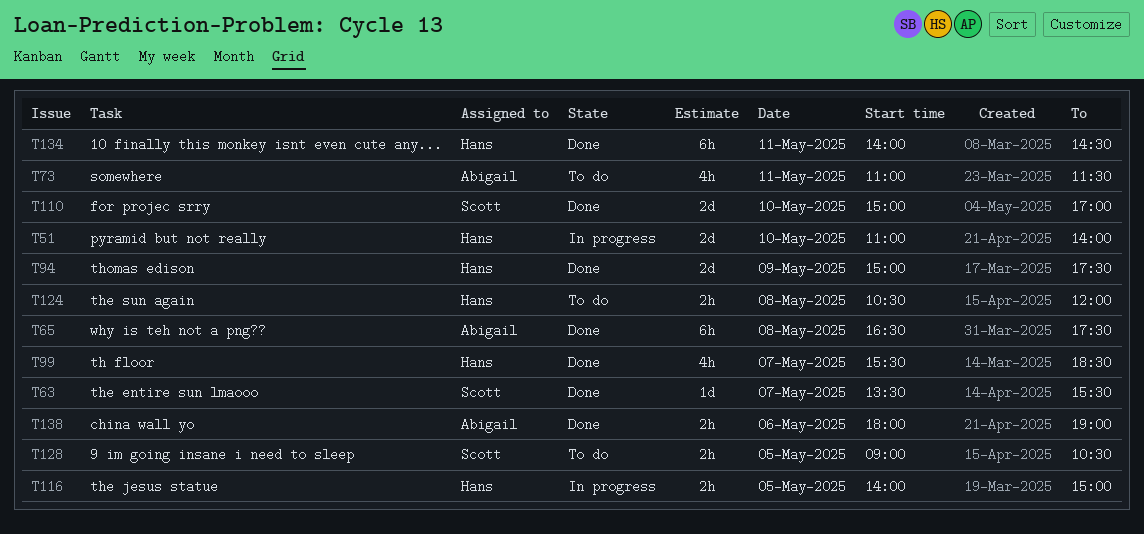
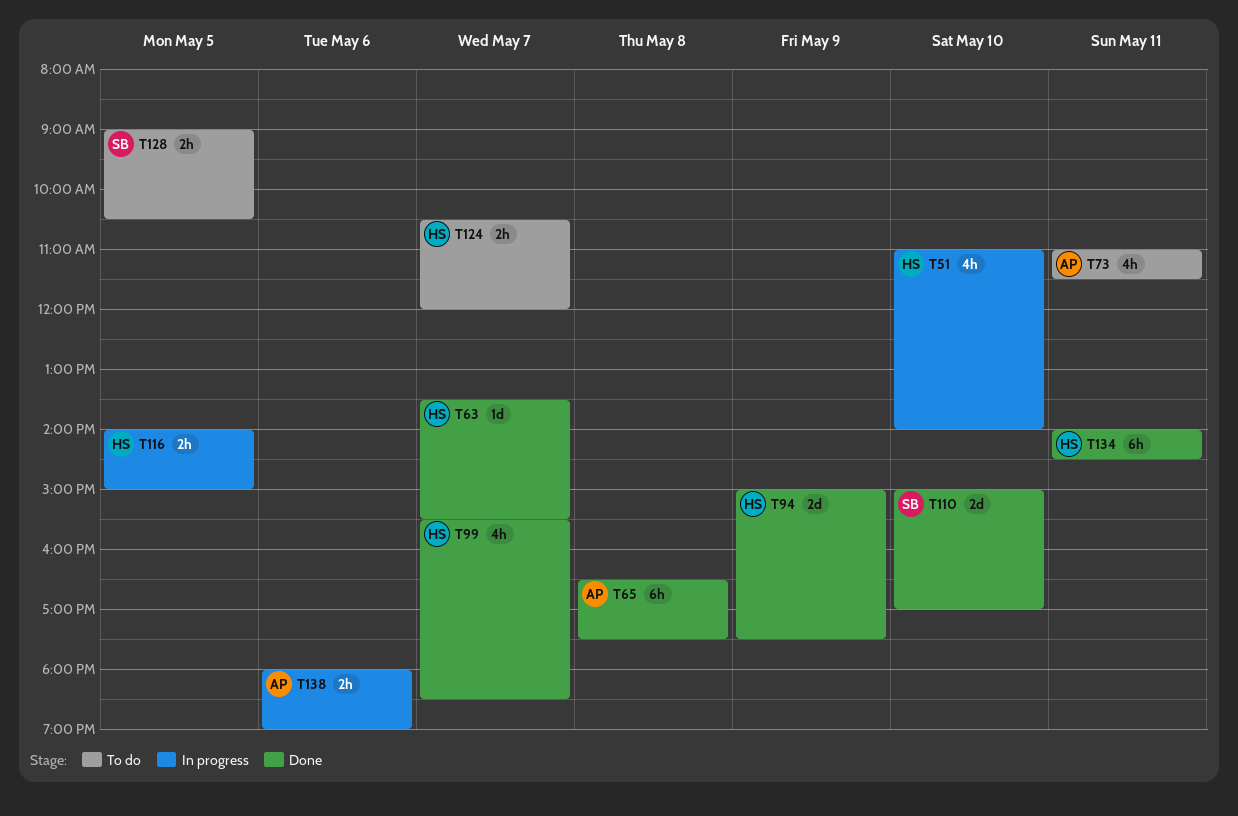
T51, estimate: 2d -> 4h
T63, owner: Scott -> Hans
T124, day: May 8 -> May 7
T138, status: Done -> In progress

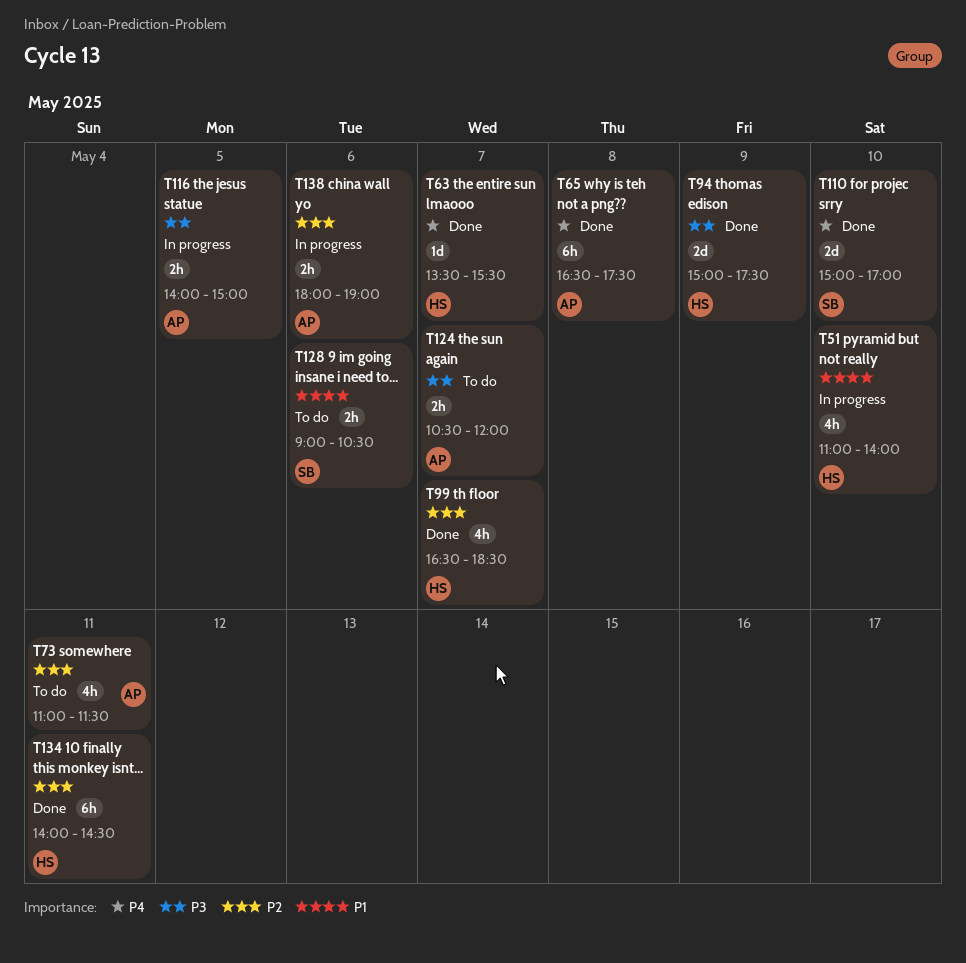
T99, begins: 15:30 -> 16:30
T116, owner: HS -> AP
T124, owner: HS -> AP
T128, day: May 5 -> May 6

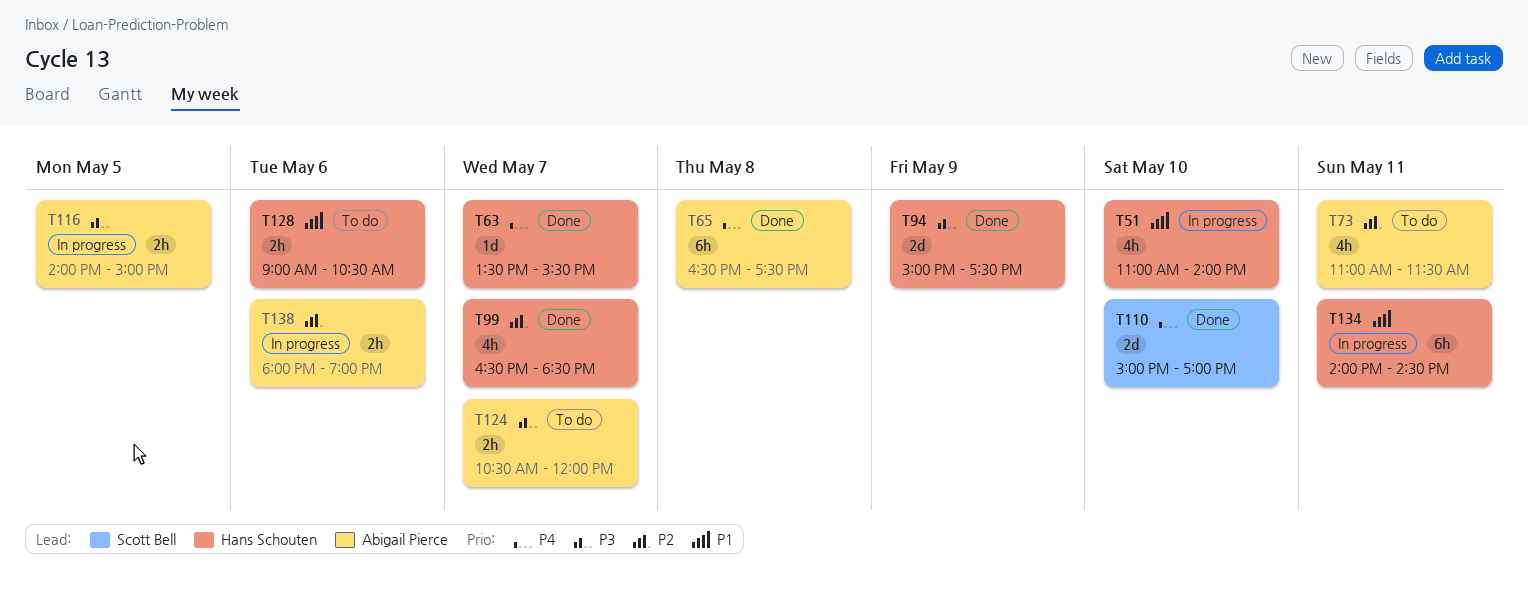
T128, owner: Scott Bell -> Hans Schouten
T134, status: Done -> In progress
T134, priority: P2 -> P1

